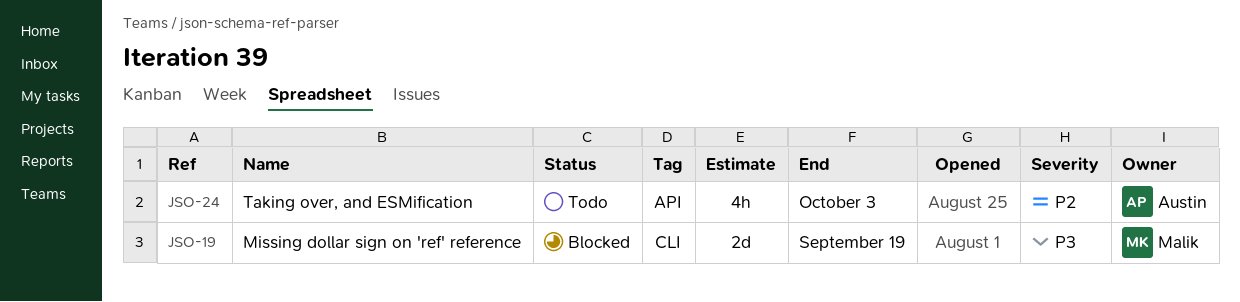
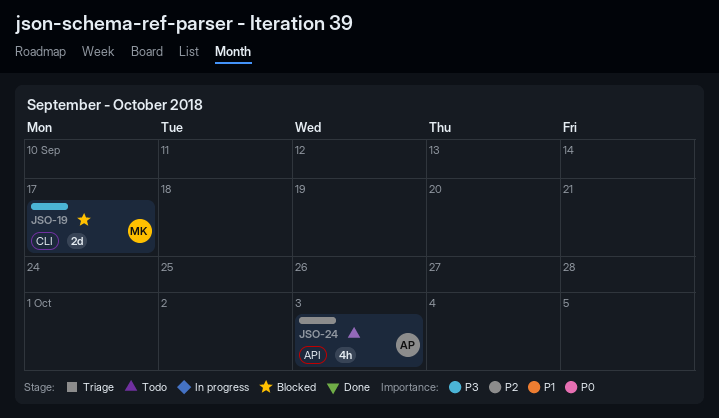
JSO-19, due: Sep 19 -> Sep 17

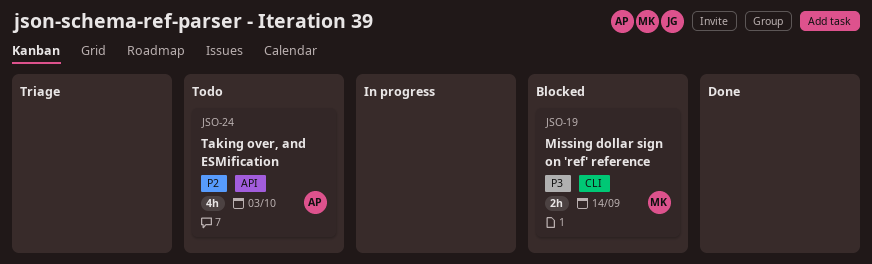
JSO-19, estimate: 2d -> 2h
JSO-19, due: Sep 17 -> Sep 14

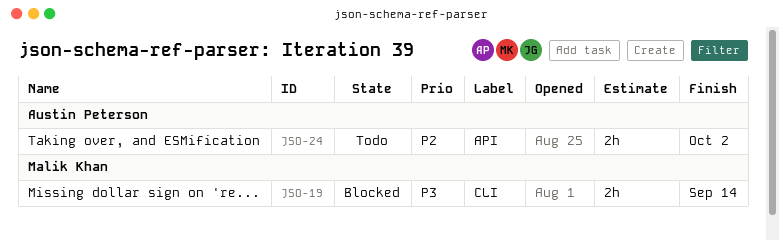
JSO-24, estimate: 4h -> 2h
JSO-24, due: Oct 3 -> Oct 2

